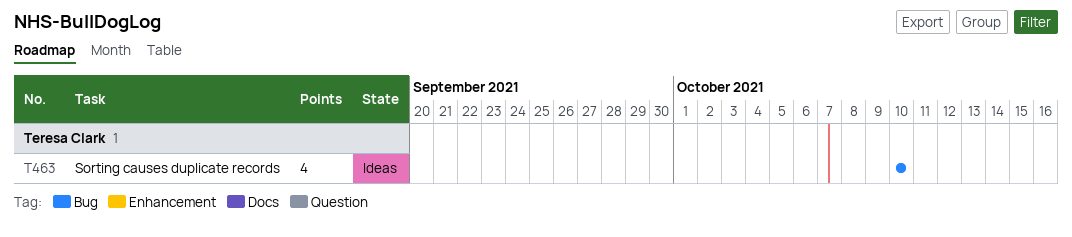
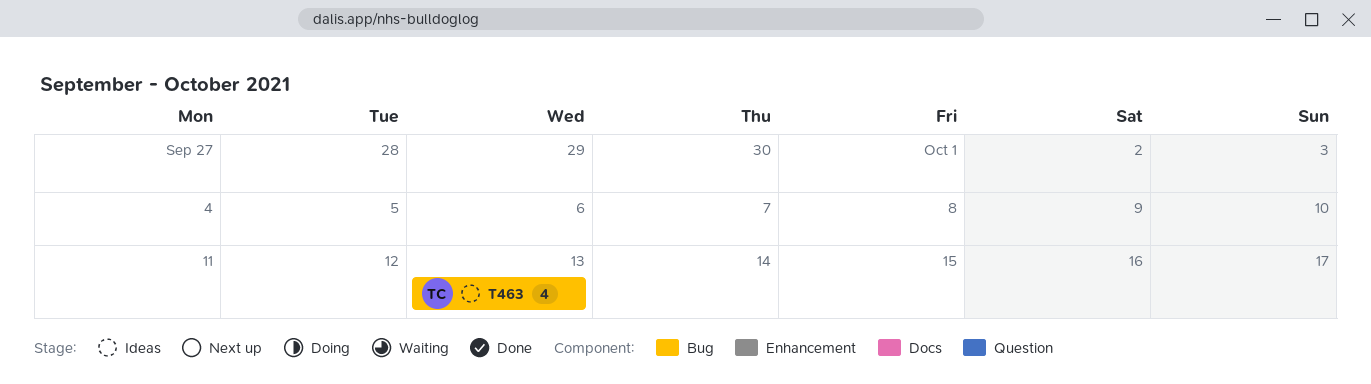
T463, start: Oct 10 -> Oct 13
T463, due: Oct 10 -> Oct 13

